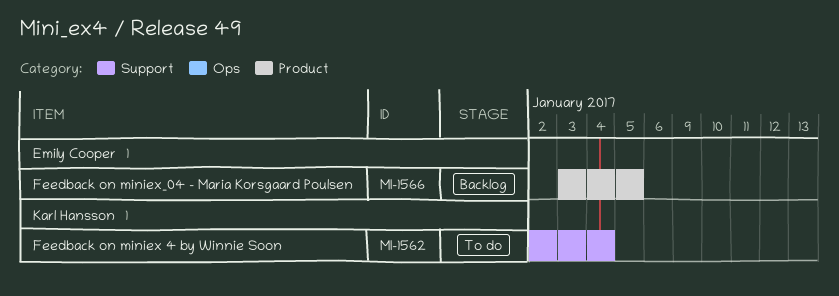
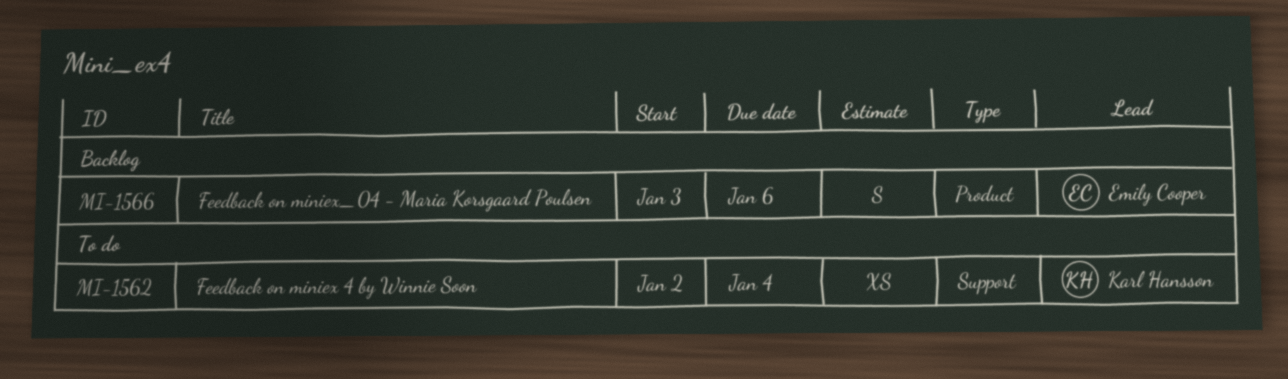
MI-1566, due: Jan 5 -> Jan 6

